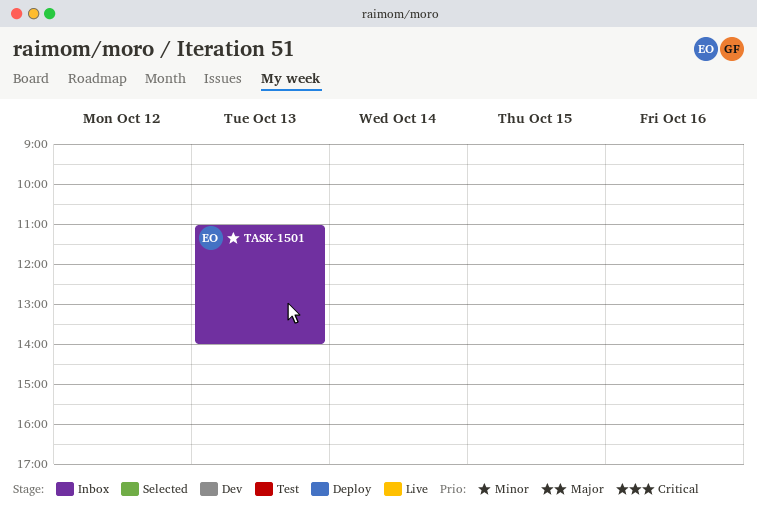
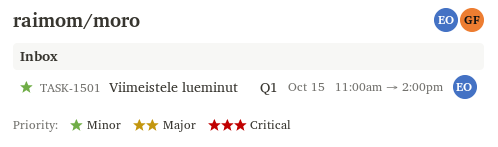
TASK-1501, day: Oct 13 -> Oct 15

